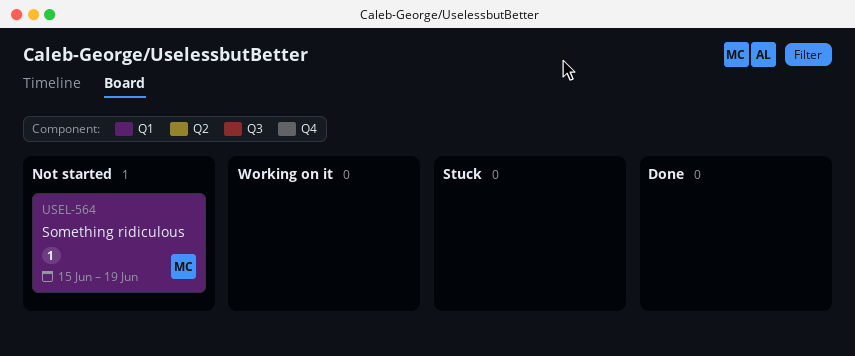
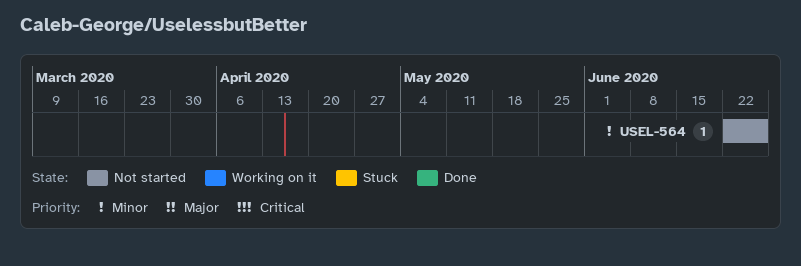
USEL-564, start: Jun 15 -> Jun 22
USEL-564, due: Jun 19 -> Jun 26

